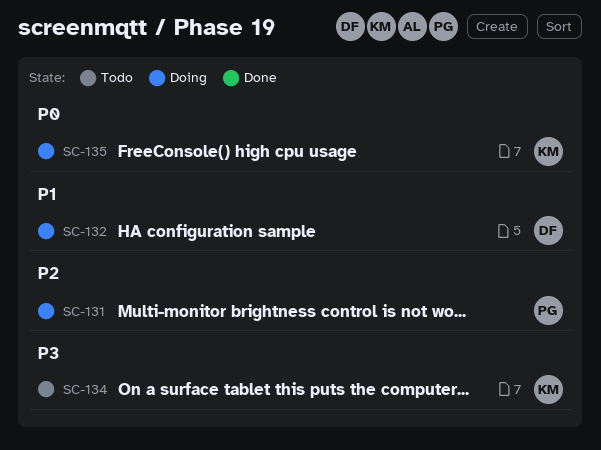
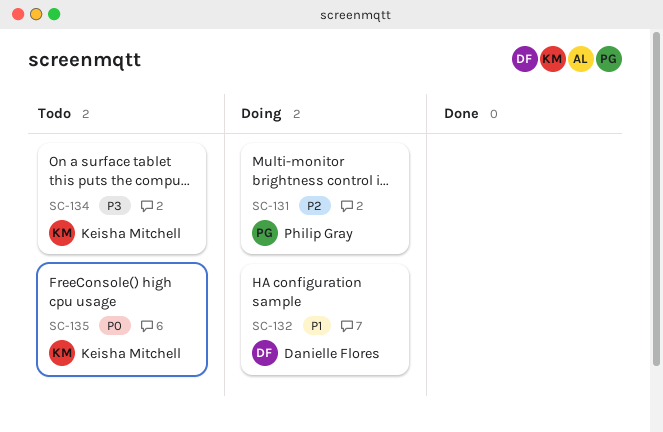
SC-135, status: Doing -> Todo

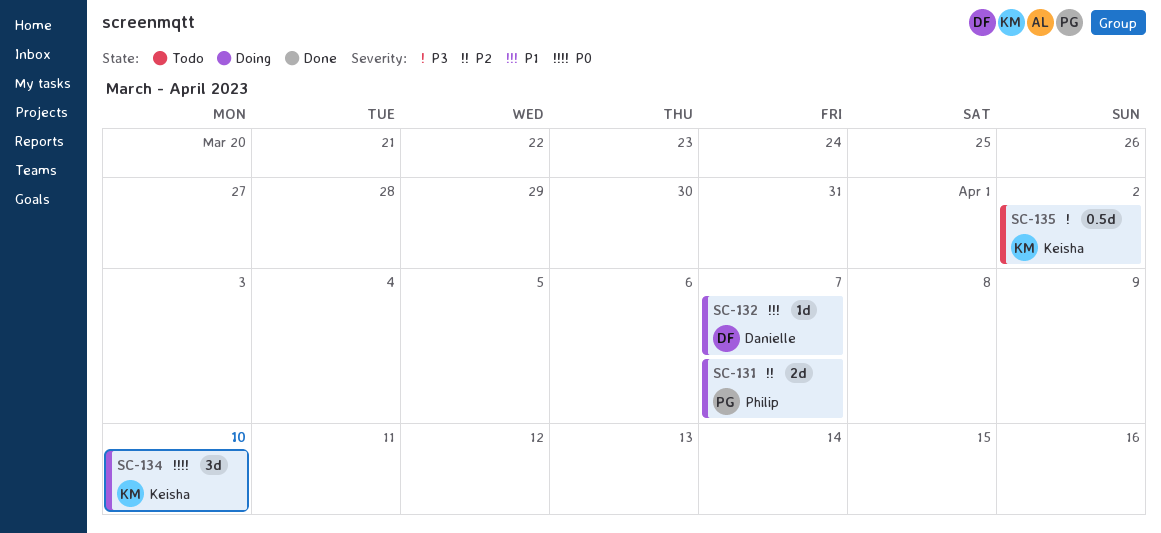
SC-134, status: Todo -> Doing
SC-134, priority: P3 -> P0
SC-135, priority: P0 -> P3

